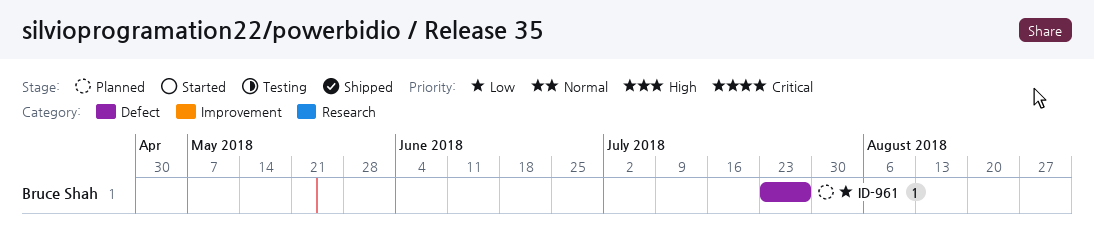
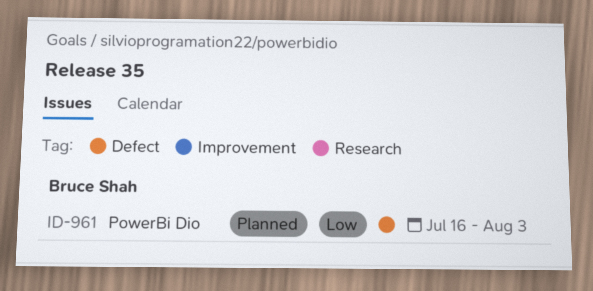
ID-961, start: Jul 23 -> Jul 16
ID-961, due: Jul 27 -> Aug 3

